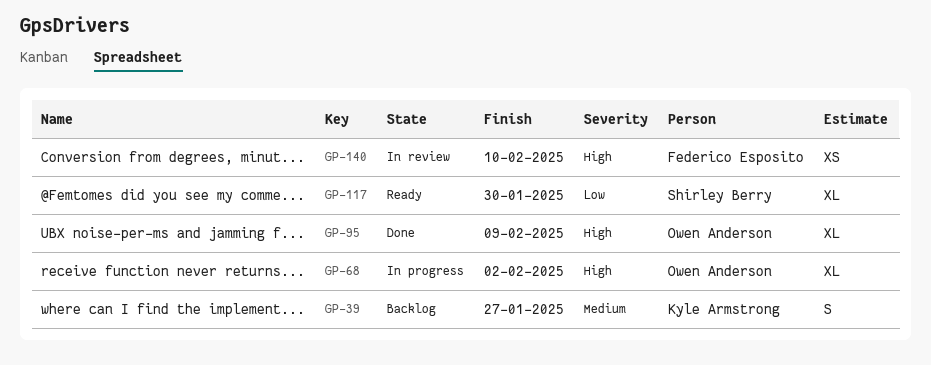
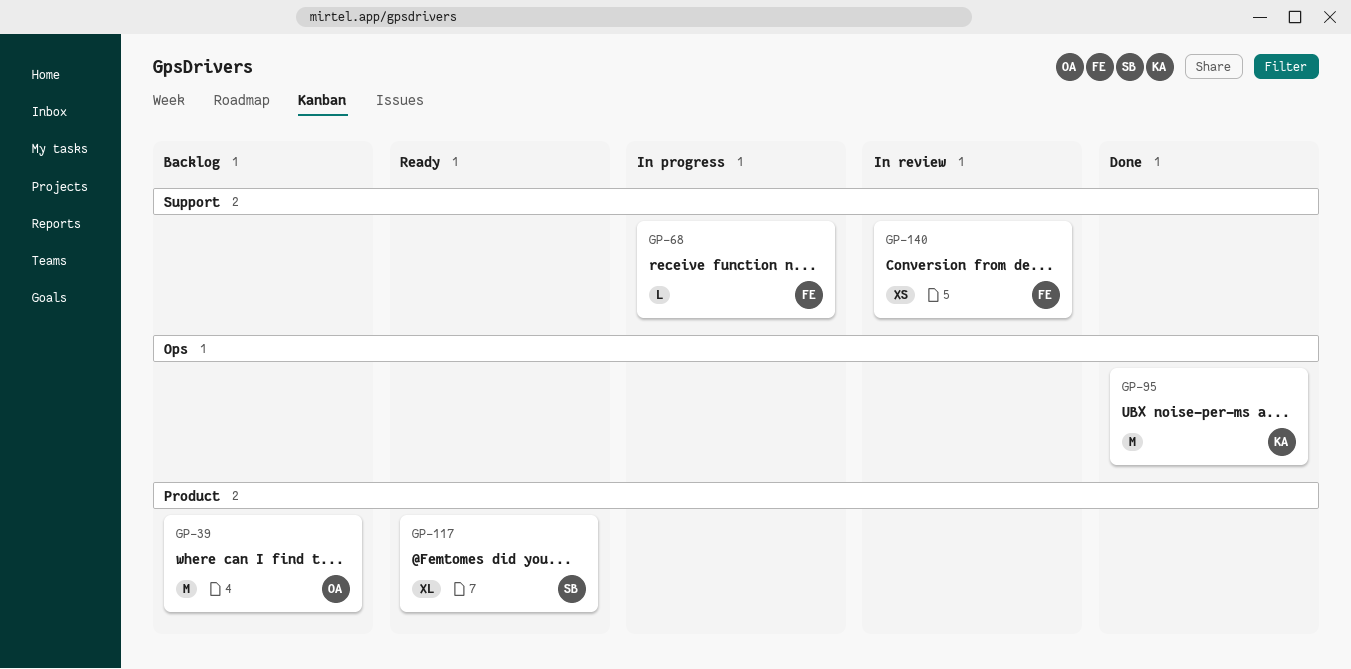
GP-39, owner: Kyle Armstrong -> Owen Anderson
GP-39, estimate: S -> M
GP-68, owner: Owen Anderson -> Federico Esposito
GP-68, estimate: XL -> L
GP-95, owner: Owen Anderson -> Kyle Armstrong
GP-95, estimate: XL -> M

